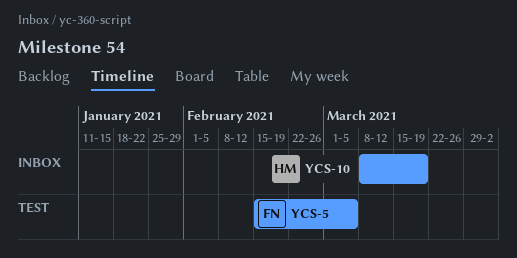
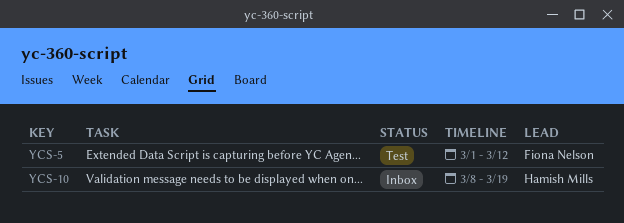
YCS-5, start: Feb 15 -> Mar 1
YCS-5, due: Mar 5 -> Mar 12

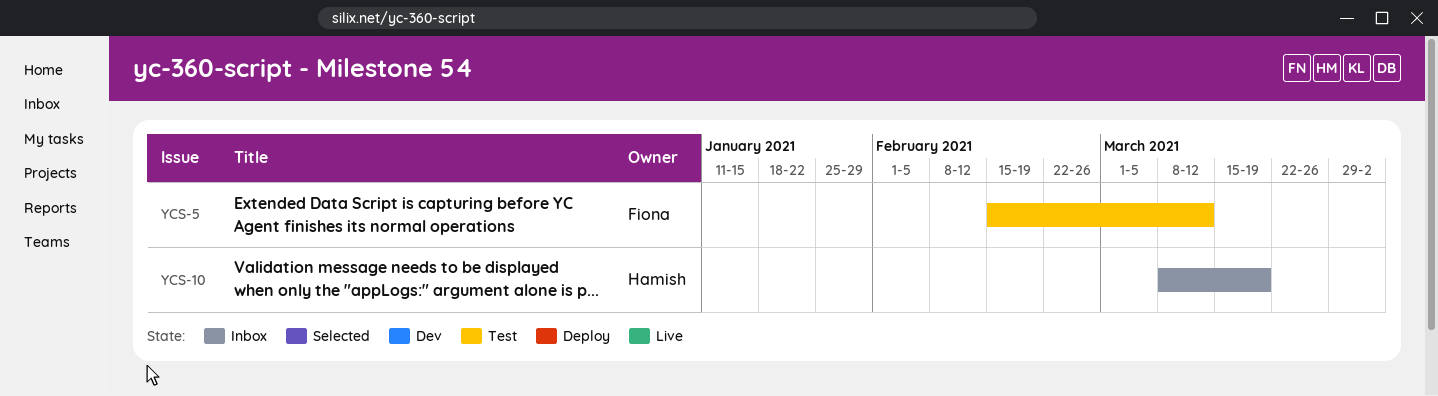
YCS-5, start: Mar 1 -> Feb 15

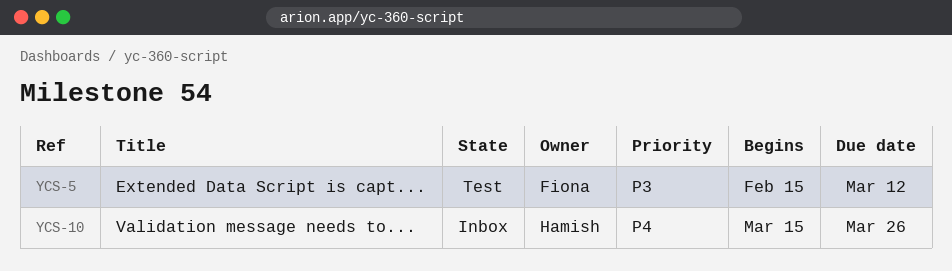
YCS-10, start: Mar 8 -> Mar 15
YCS-10, due: Mar 19 -> Mar 26

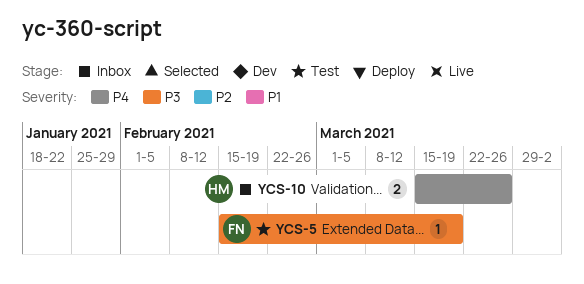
YCS-5, due: Mar 12 -> Mar 19

